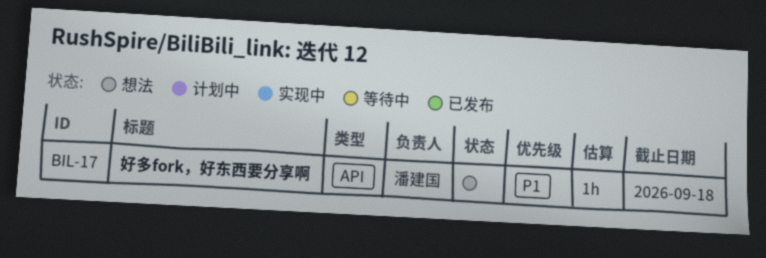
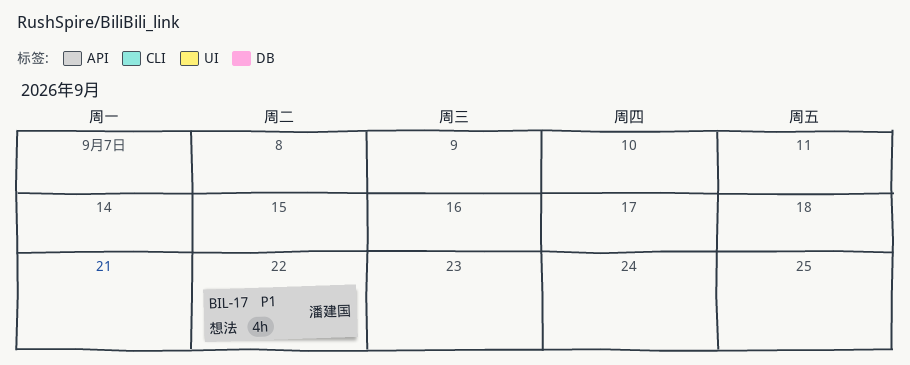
BIL-17, estimate: 1h -> 4h
BIL-17, due: Sep 18 -> Sep 22

